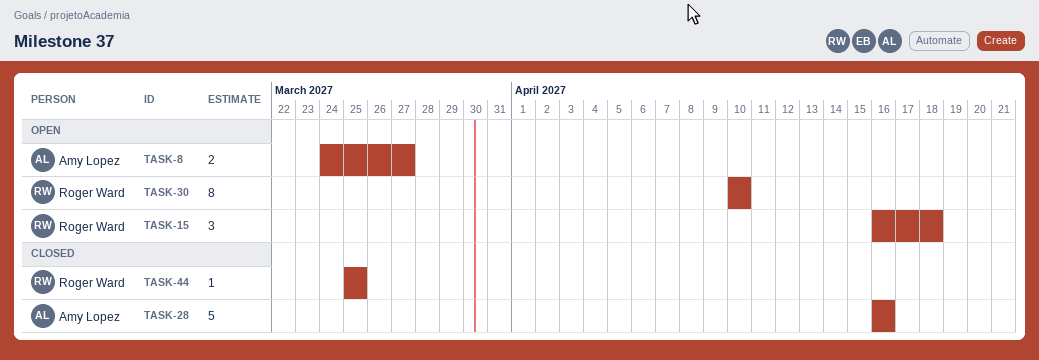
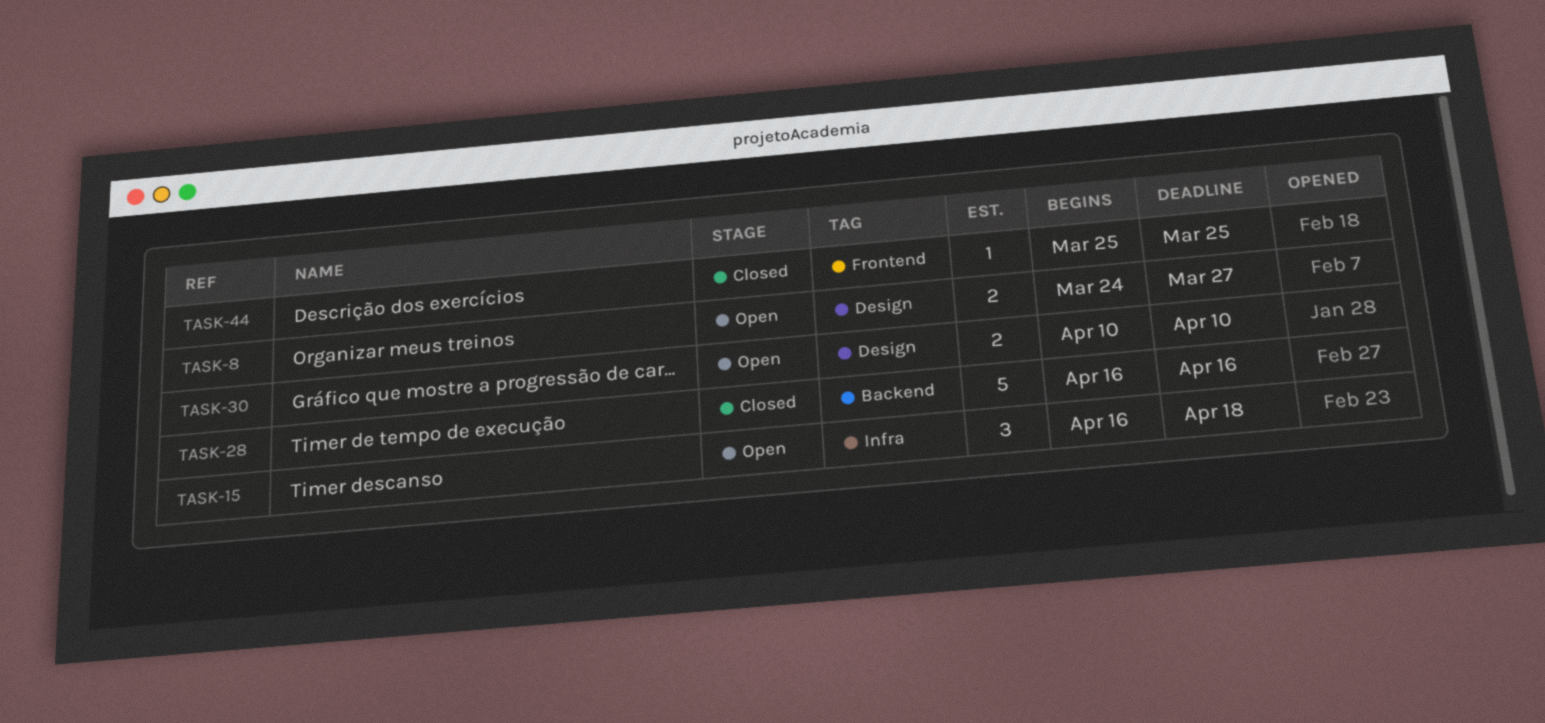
TASK-30, estimate: 8 -> 2

